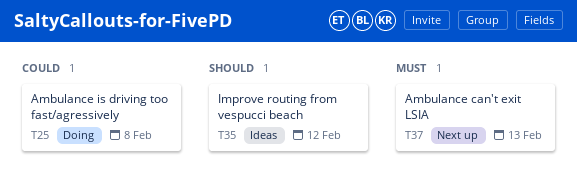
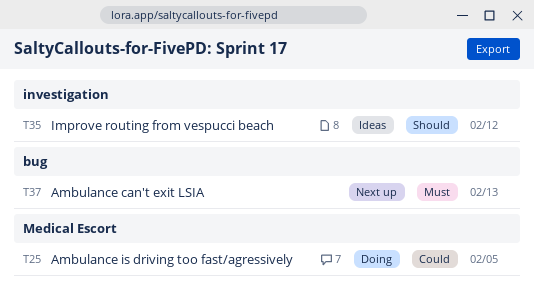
T25, due: Feb 8 -> Feb 5

